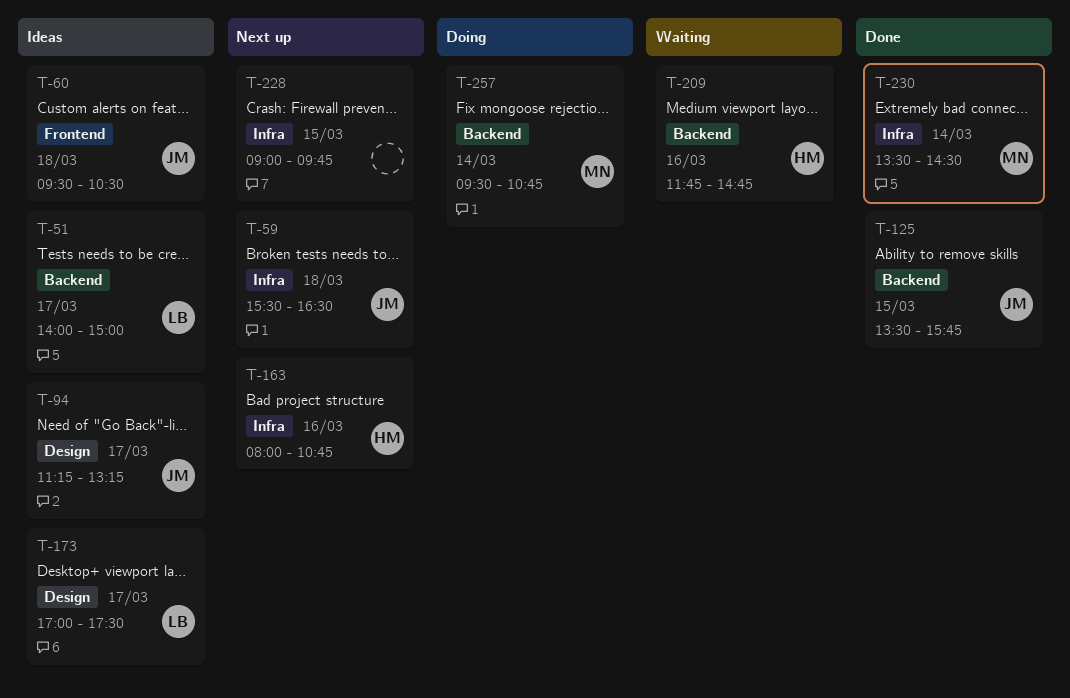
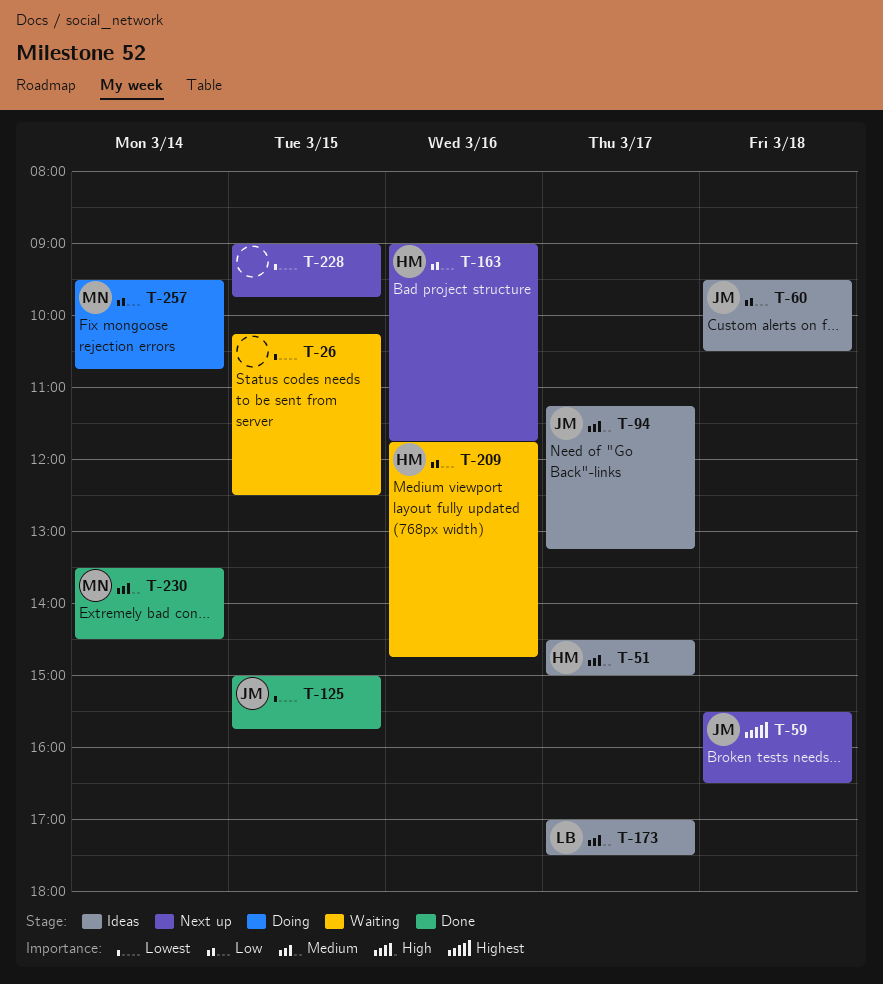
T-26: none -> present
T-51, owner: LB -> HM
T-51, begins: 14:00 -> 14:30
T-125, begins: 13:30 -> 15:00
T-163, begins: 08:00 -> 09:00
T-163, ends: 10:45 -> 11:45

